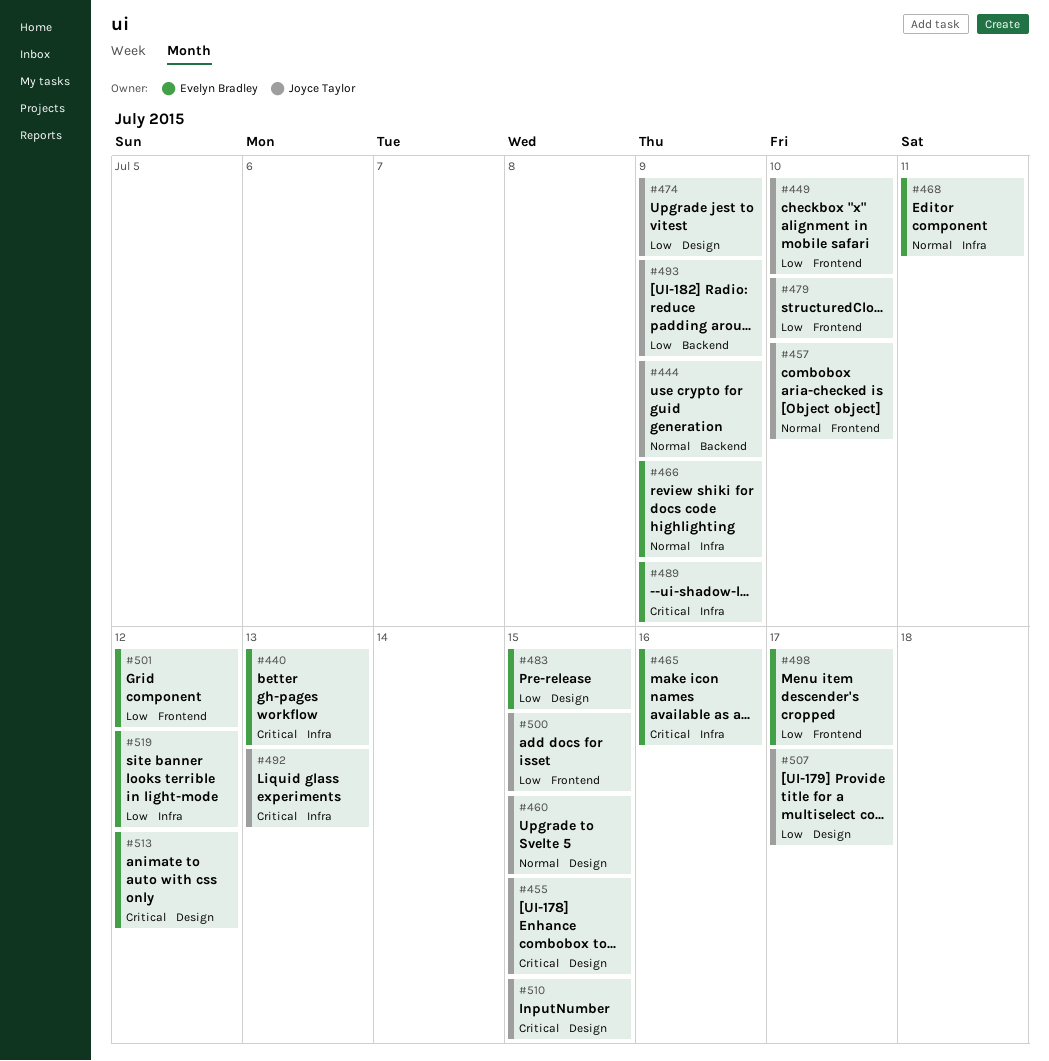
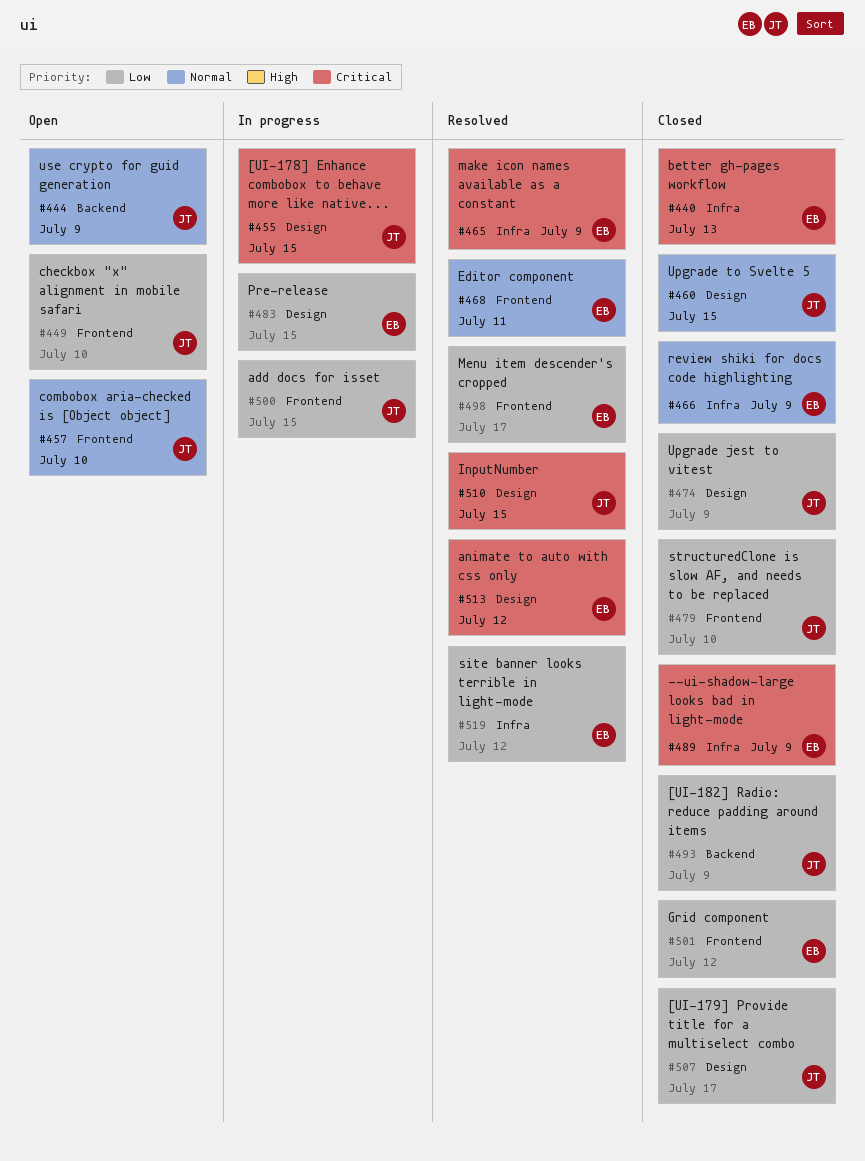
#465, due: Jul 16 -> Jul 9
#468, label: Infra -> Frontend
#492: present -> none

